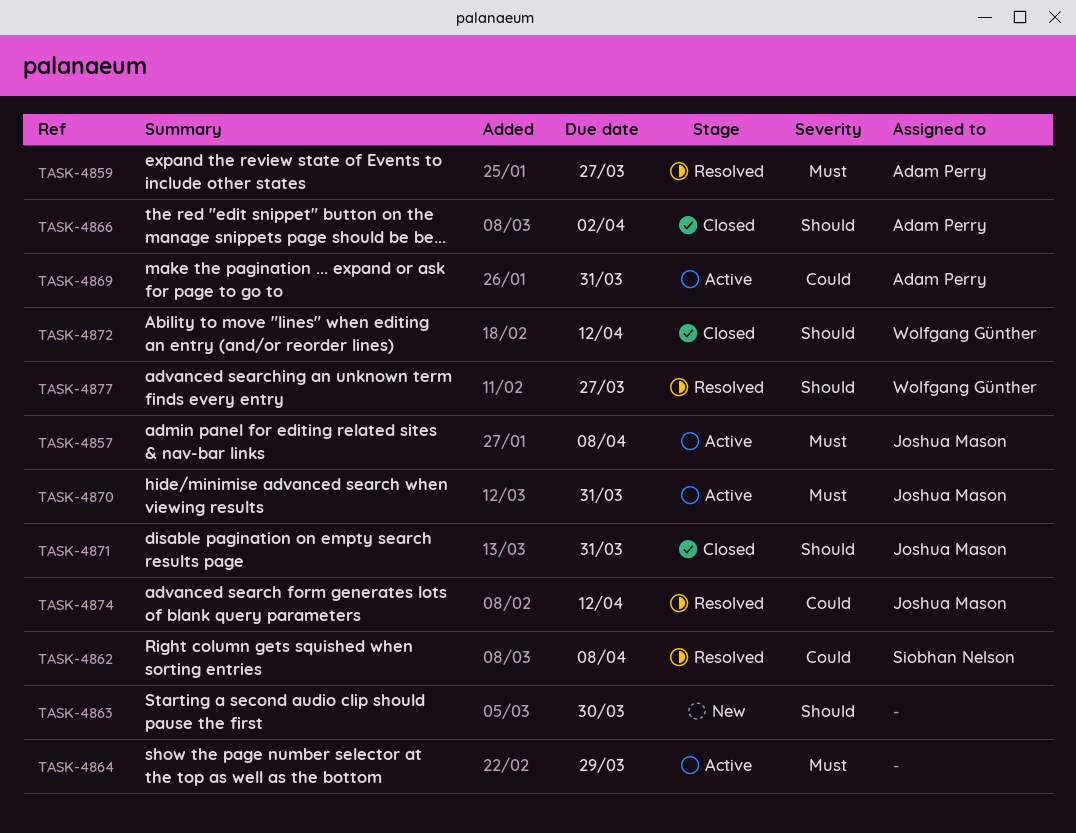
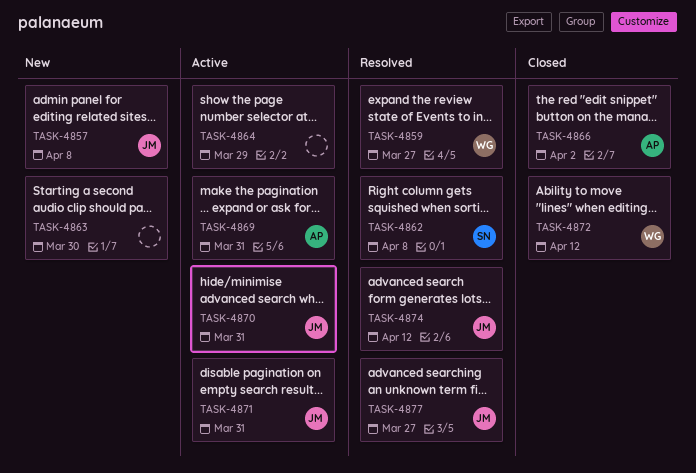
TASK-4857, status: Active -> New
TASK-4859, owner: Adam Perry -> Wolfgang Günther
TASK-4871, status: Closed -> Active
TASK-4877, owner: Wolfgang Günther -> Joshua Mason

